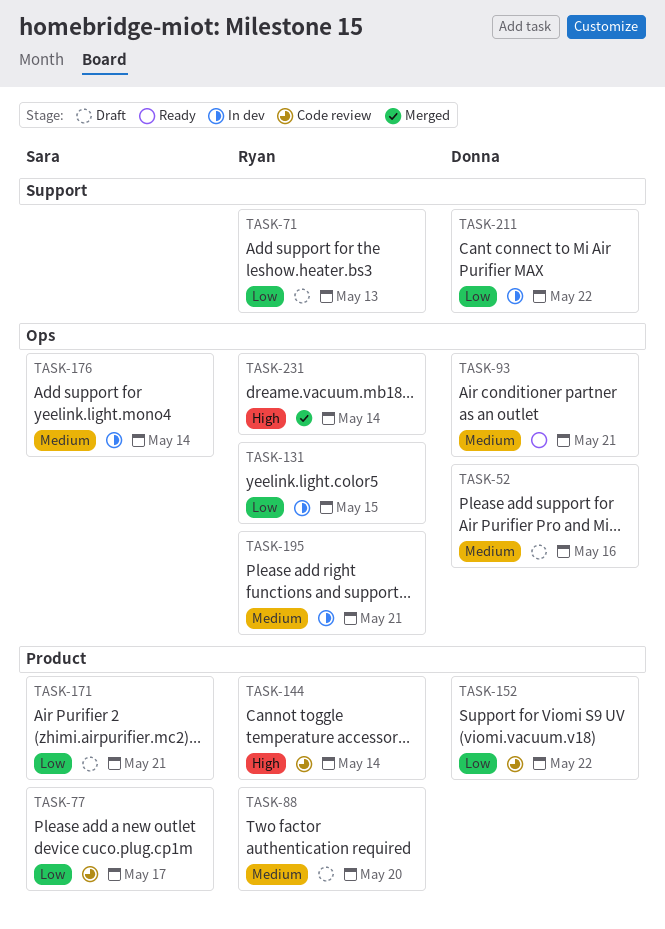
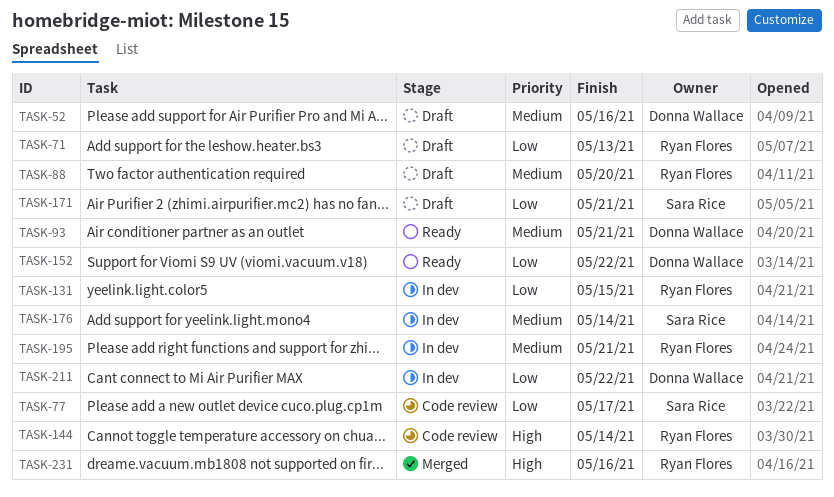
TASK-152, status: Code review -> Ready
TASK-231, due: May 14 -> May 16

